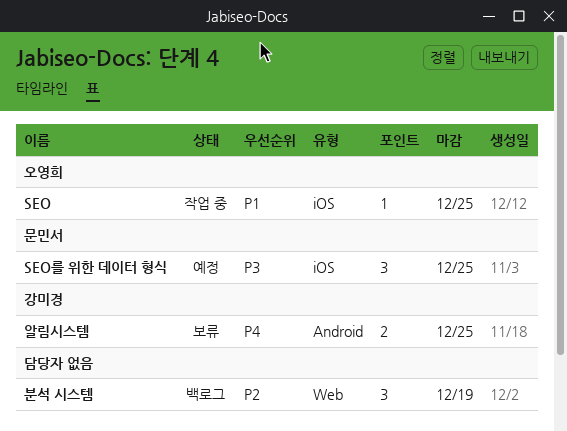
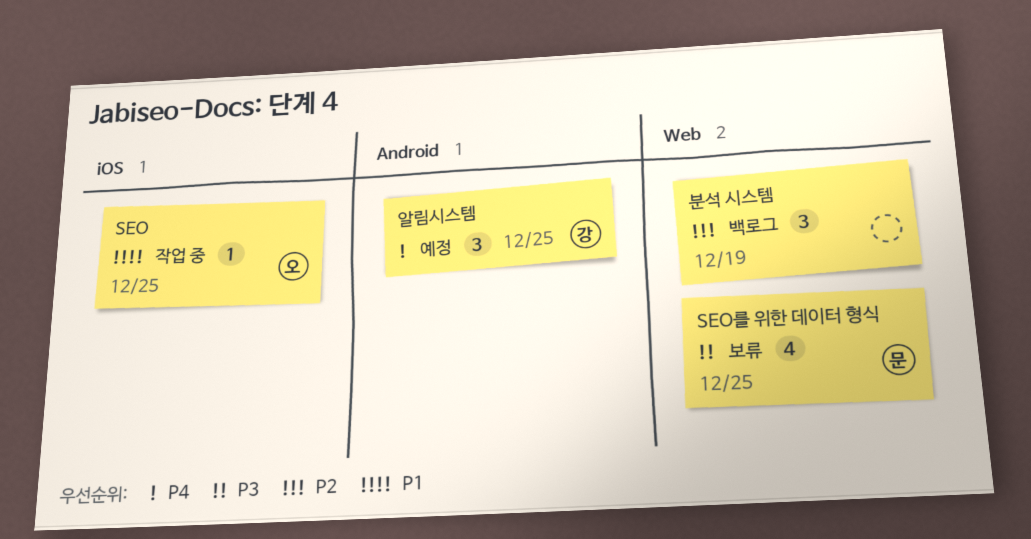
SEO를 위한 데이터 형식, status: 예정 -> 보류
SEO를 위한 데이터 형식, label: iOS -> Web
SEO를 위한 데이터 형식, estimate: 3 -> 4
알림시스템, status: 보류 -> 예정
알림시스템, estimate: 2 -> 3

